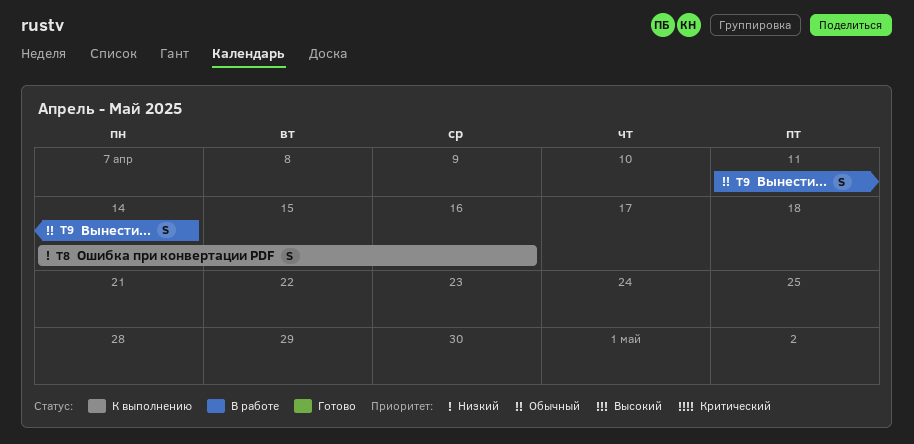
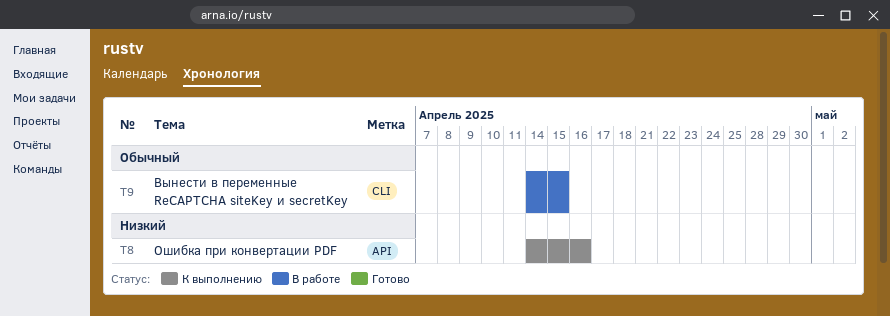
T9, start: Apr 11 -> Apr 14
T9, due: Apr 14 -> Apr 15

